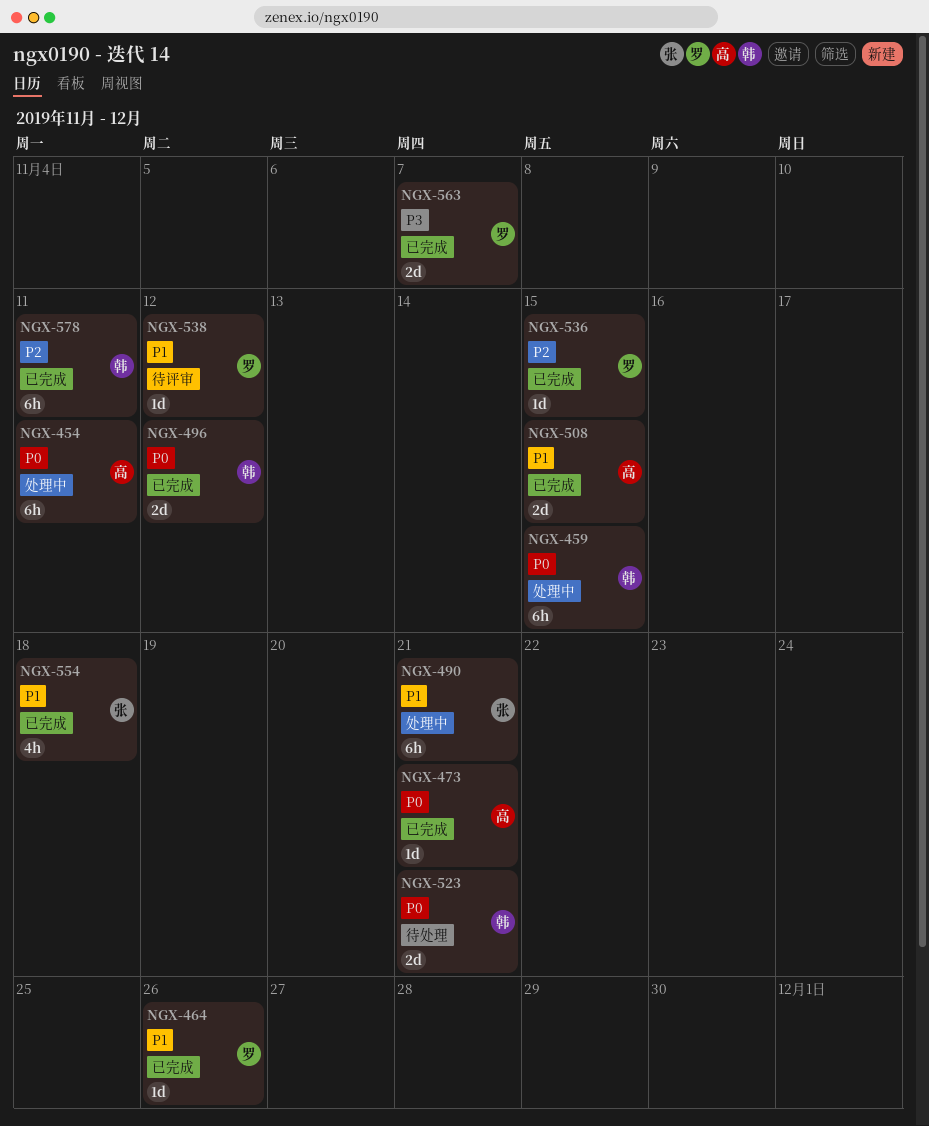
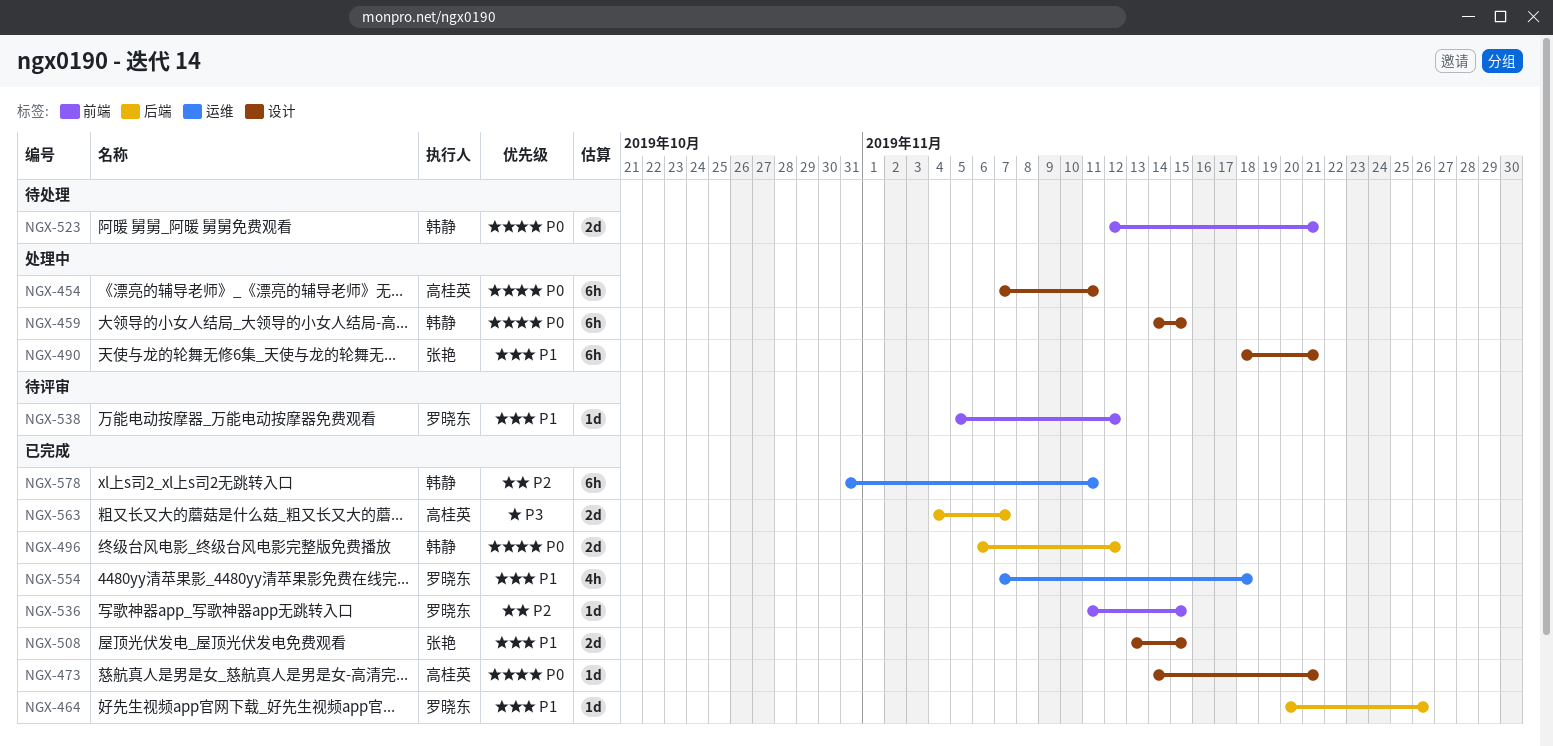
NGX-508, owner: 高桂英 -> 张艳
NGX-554, owner: 张艳 -> 罗晓东
NGX-563, owner: 罗晓东 -> 高桂英

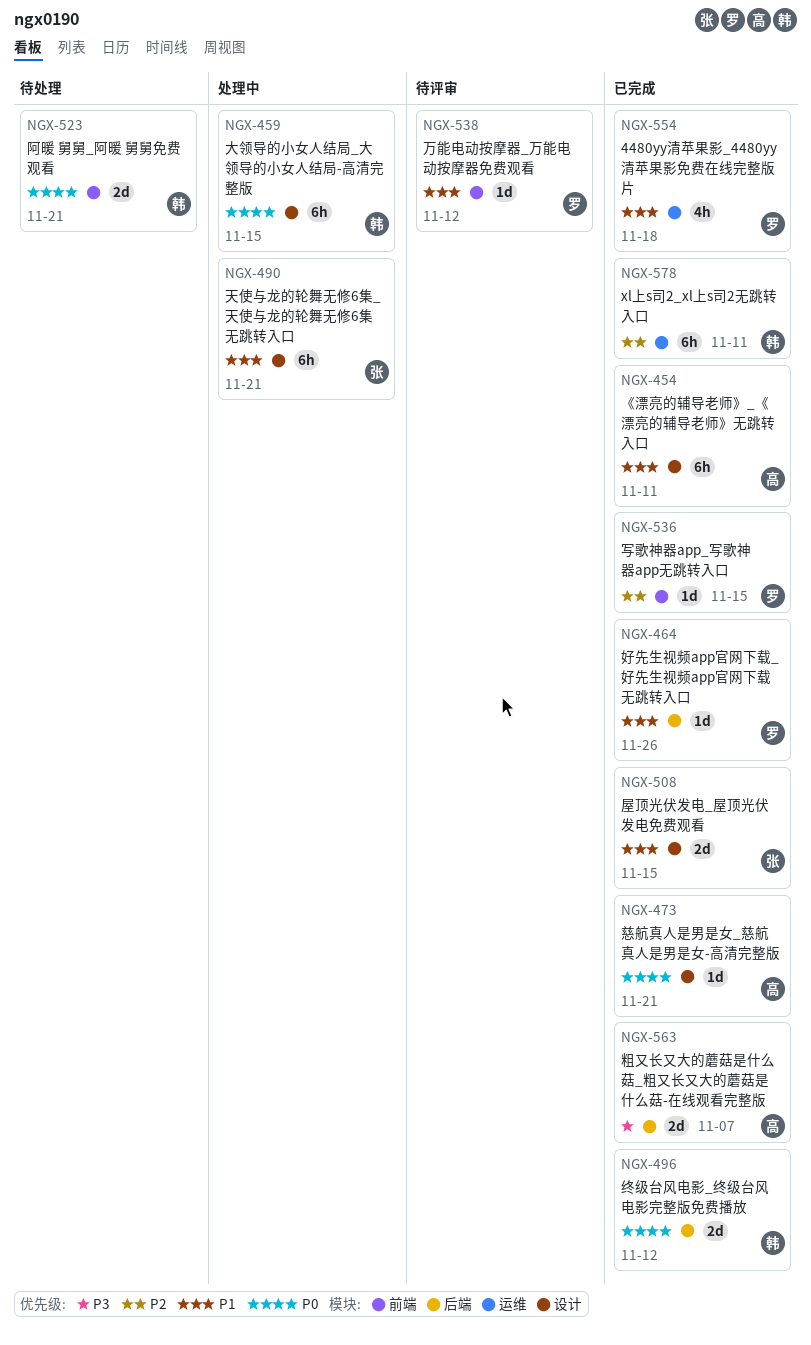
NGX-454, status: 处理中 -> 已完成
NGX-454, priority: P0 -> P1

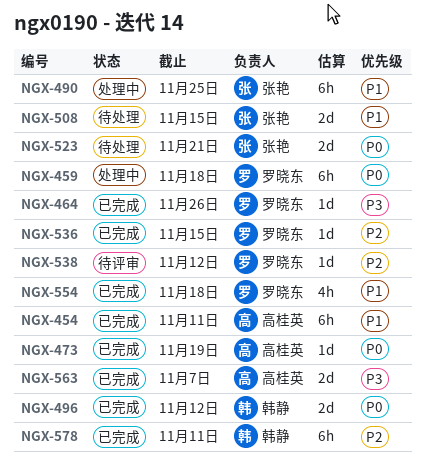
NGX-459, owner: 韩静 -> 罗晓东
NGX-459, due: Nov 15 -> Nov 18
NGX-464, priority: P1 -> P3
NGX-473, due: Nov 21 -> Nov 19
NGX-490, due: Nov 21 -> Nov 25
NGX-508, status: 已完成 -> 待处理
NGX-523, owner: 韩静 -> 张艳
NGX-538, priority: P1 -> P2

